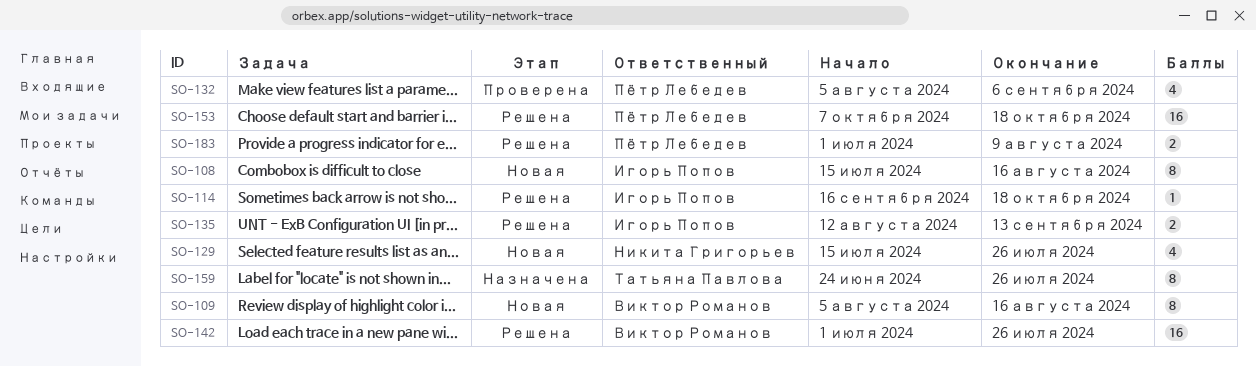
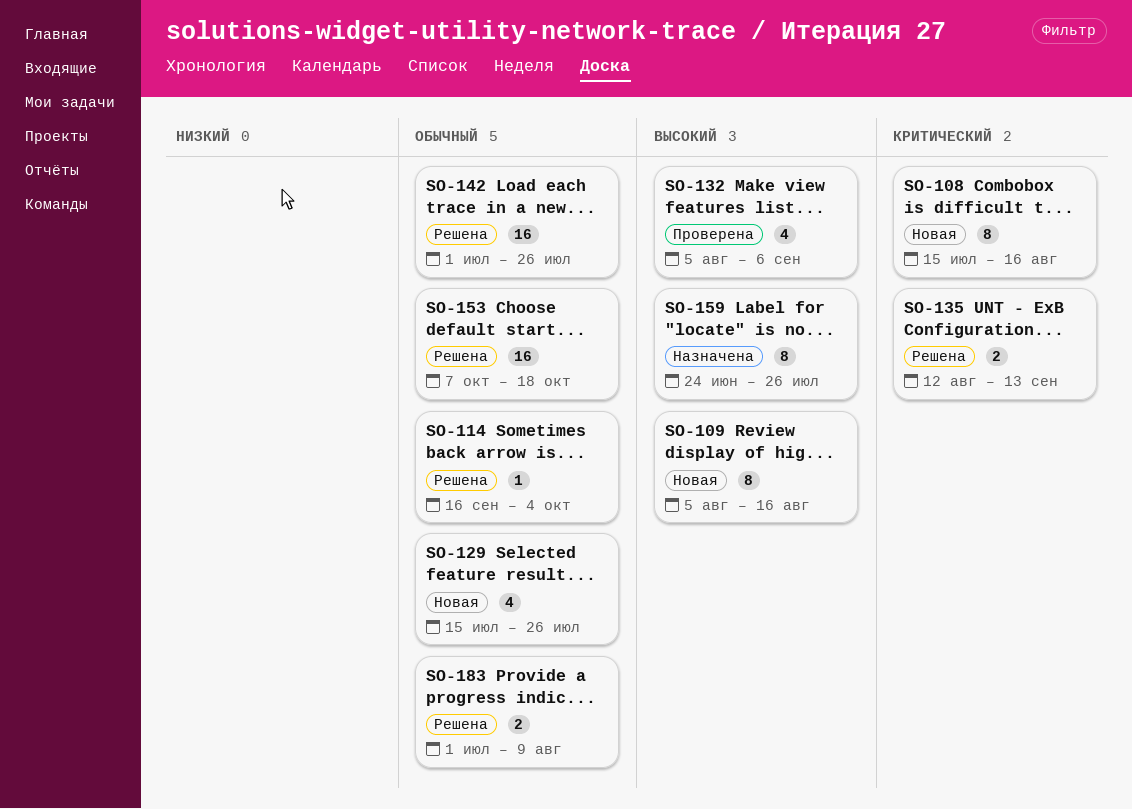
SO-114, due: Oct 18 -> Oct 4

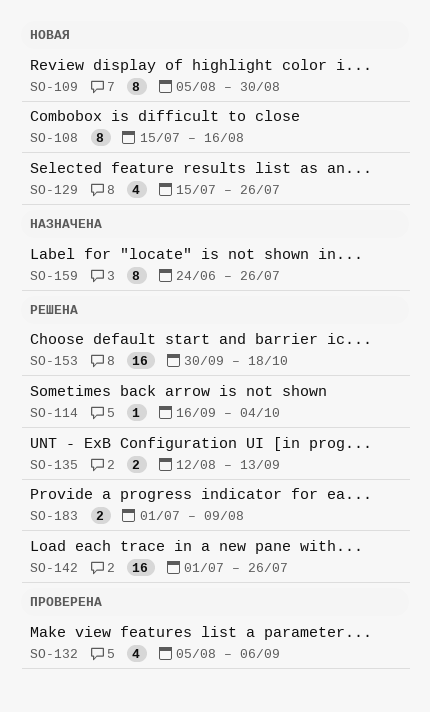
SO-109, due: Aug 16 -> Aug 30
SO-153, start: Oct 7 -> Sep 30

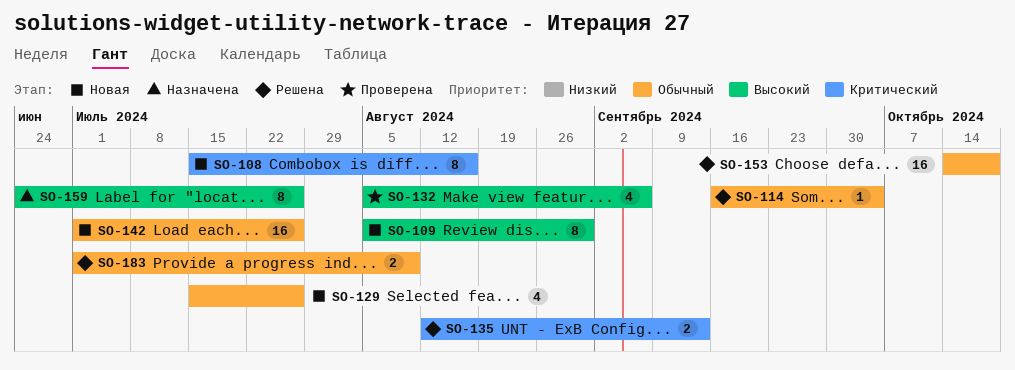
SO-142, status: Решена -> Новая
SO-153, start: Sep 30 -> Oct 14

